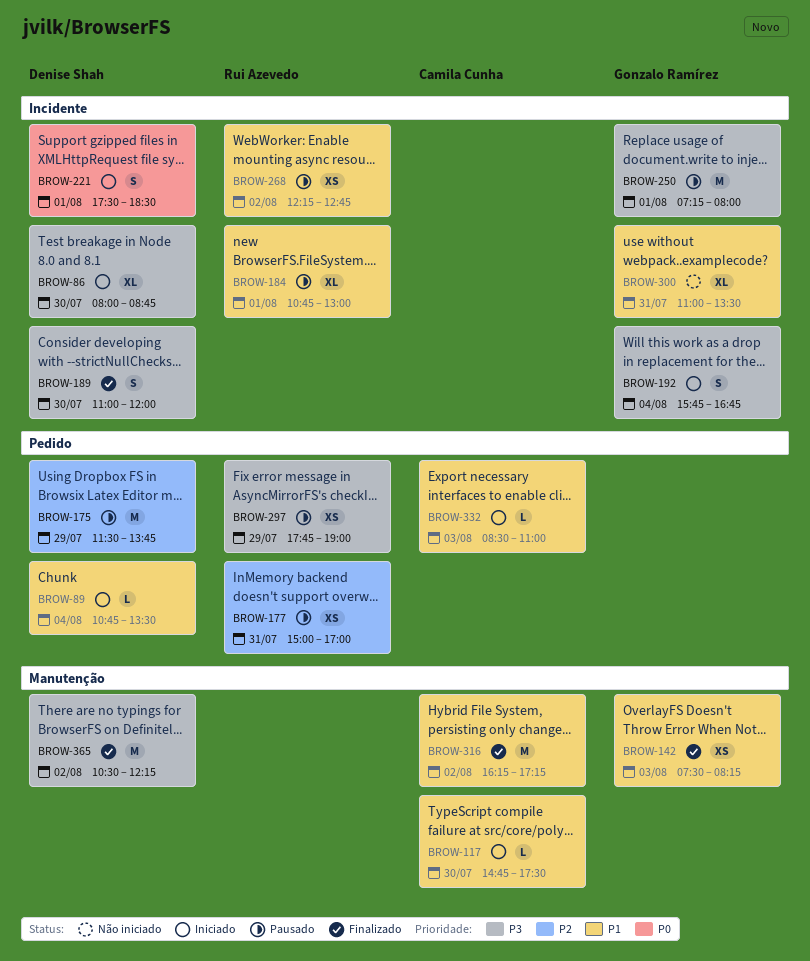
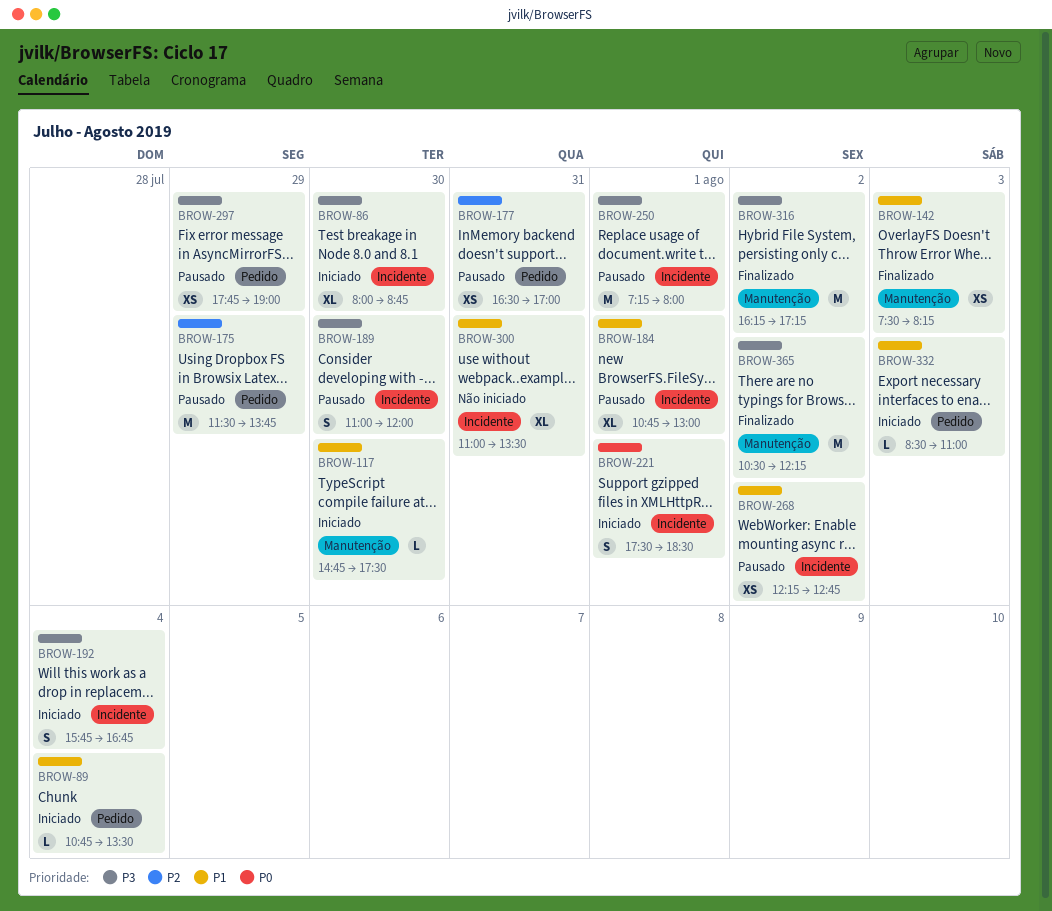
BROW-177, begins: 15:00 -> 16:30
BROW-189, status: Finalizado -> Pausado
BROW-316, priority: P1 -> P3

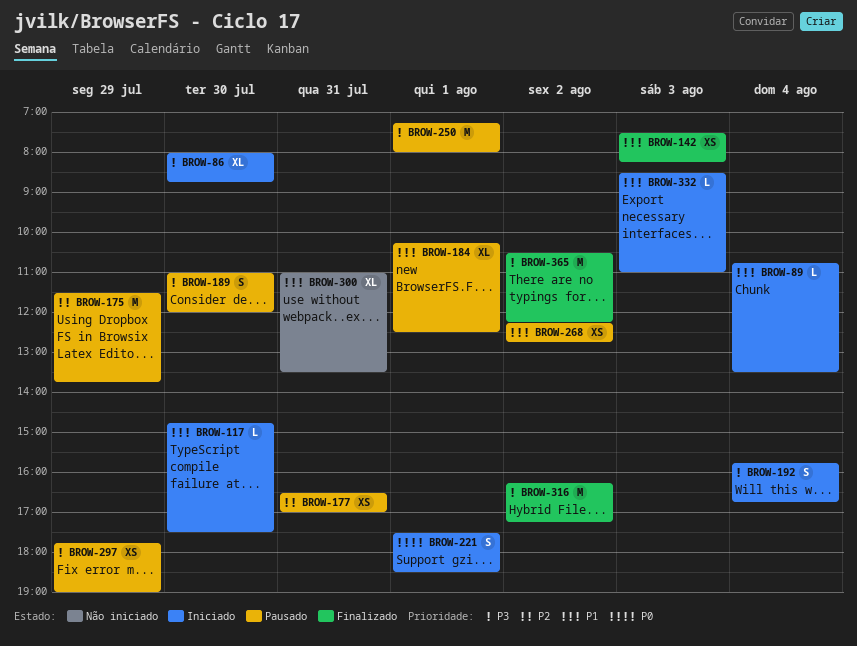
BROW-184, begins: 10:45 -> 10:15
BROW-184, ends: 13:00 -> 12:30

